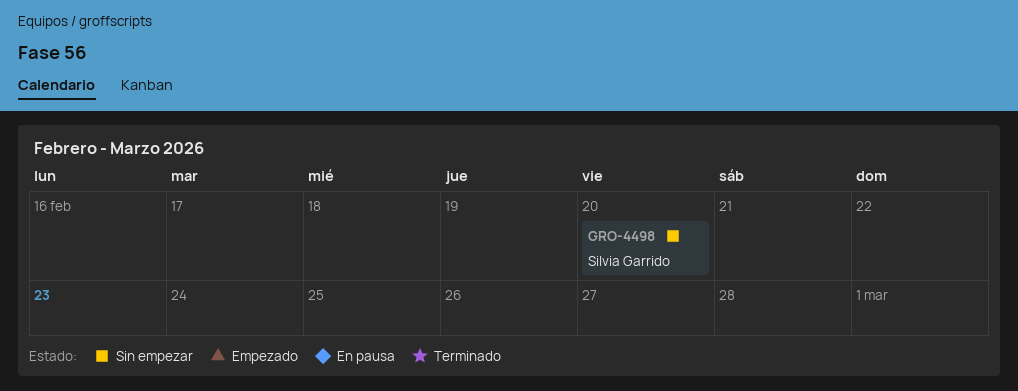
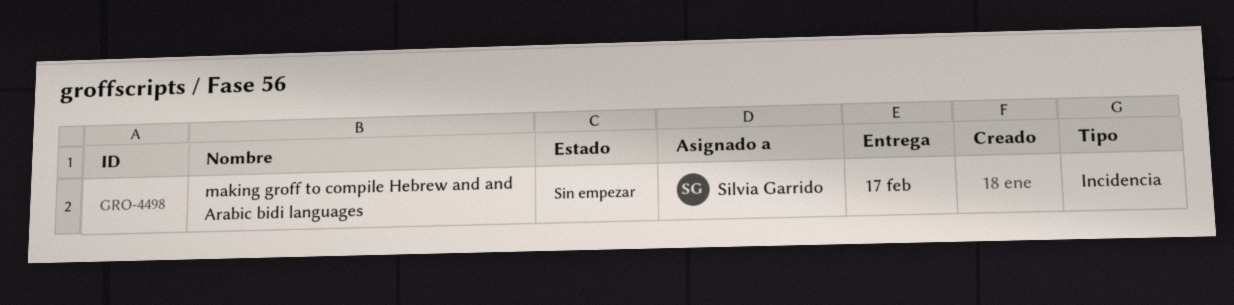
GRO-4498, due: Feb 20 -> Feb 17

